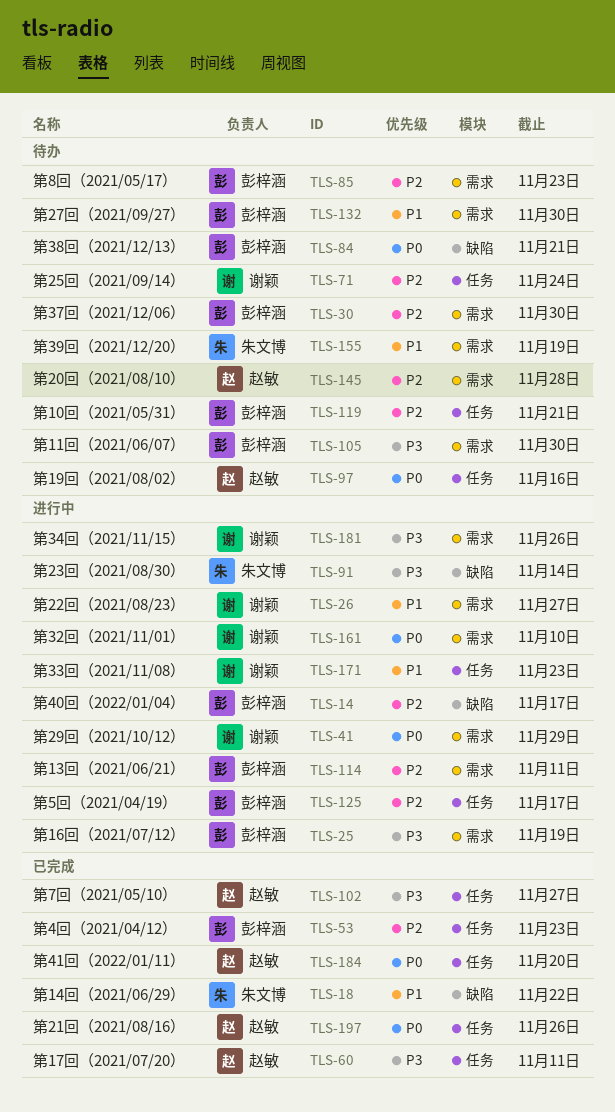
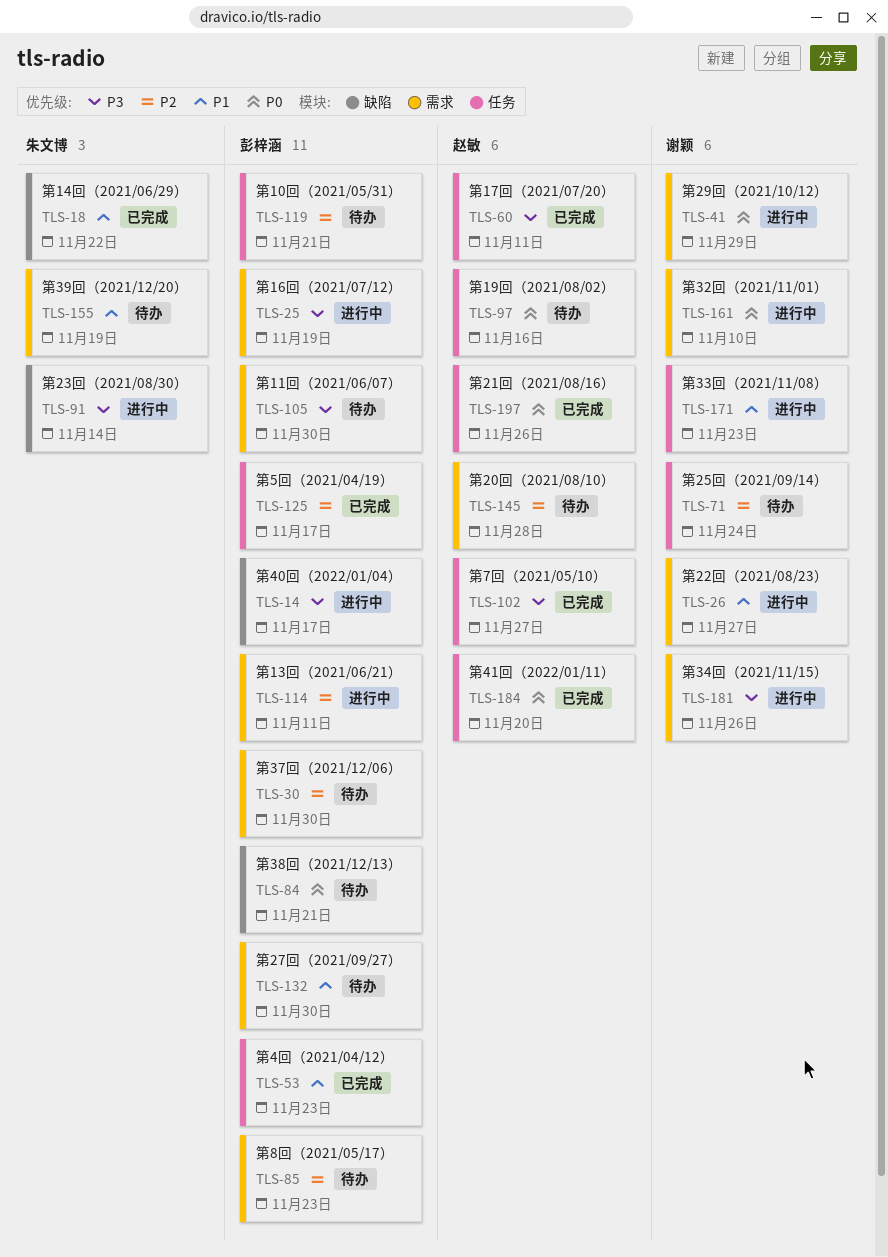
TLS-14, priority: P2 -> P3
TLS-53, priority: P2 -> P1
TLS-125, status: 进行中 -> 已完成

